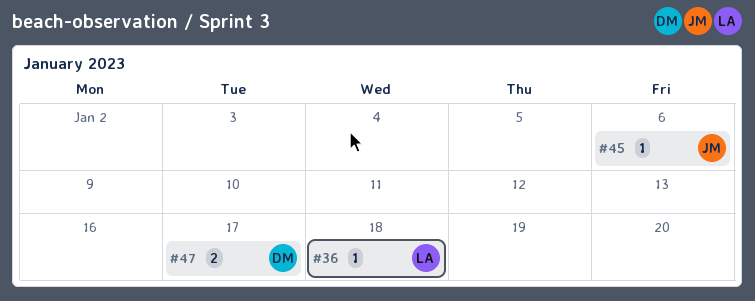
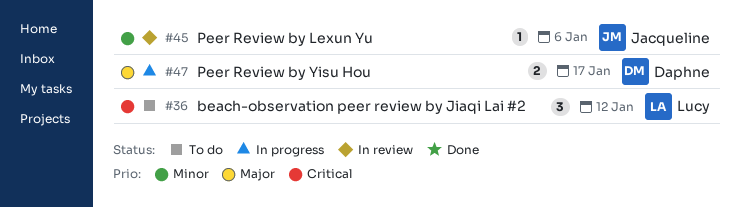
#36, estimate: 1 -> 3
#36, due: Jan 18 -> Jan 12

